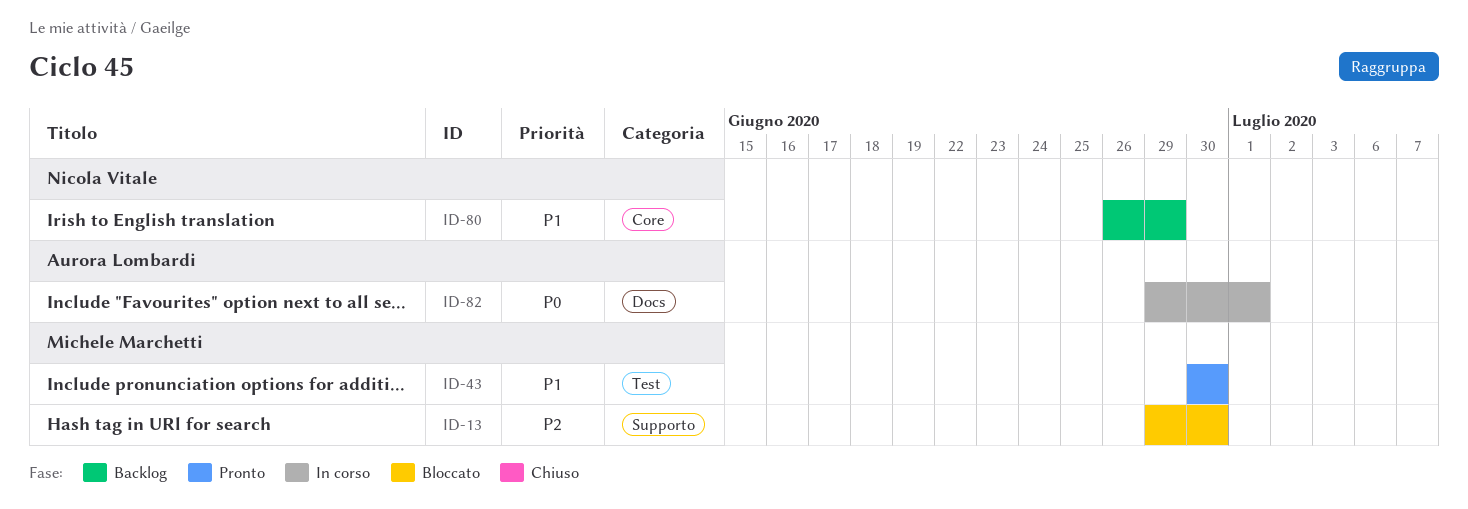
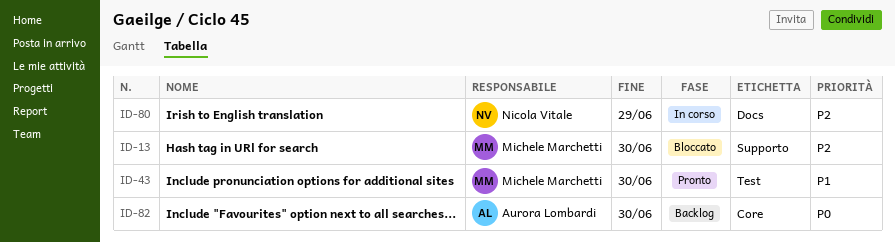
ID-80, status: Backlog -> In corso
ID-80, priority: P1 -> P2
ID-80, label: Core -> Docs
ID-82, status: In corso -> Backlog
ID-82, label: Docs -> Core
ID-82, due: Jul 1 -> Jun 30

